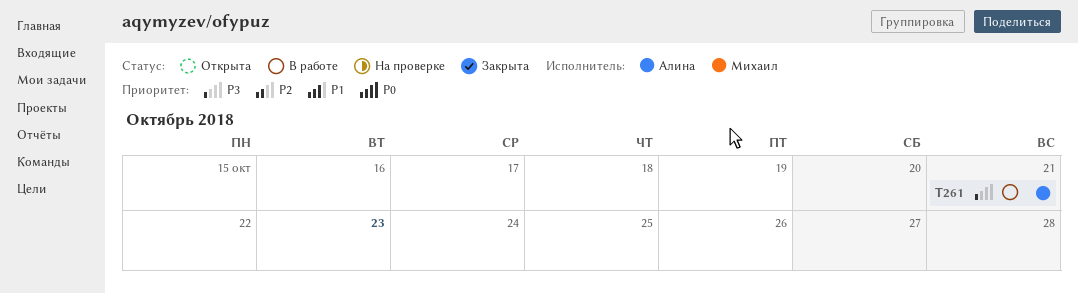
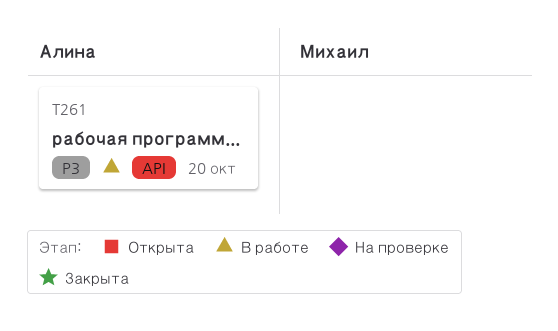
T261, due: Oct 21 -> Oct 20

